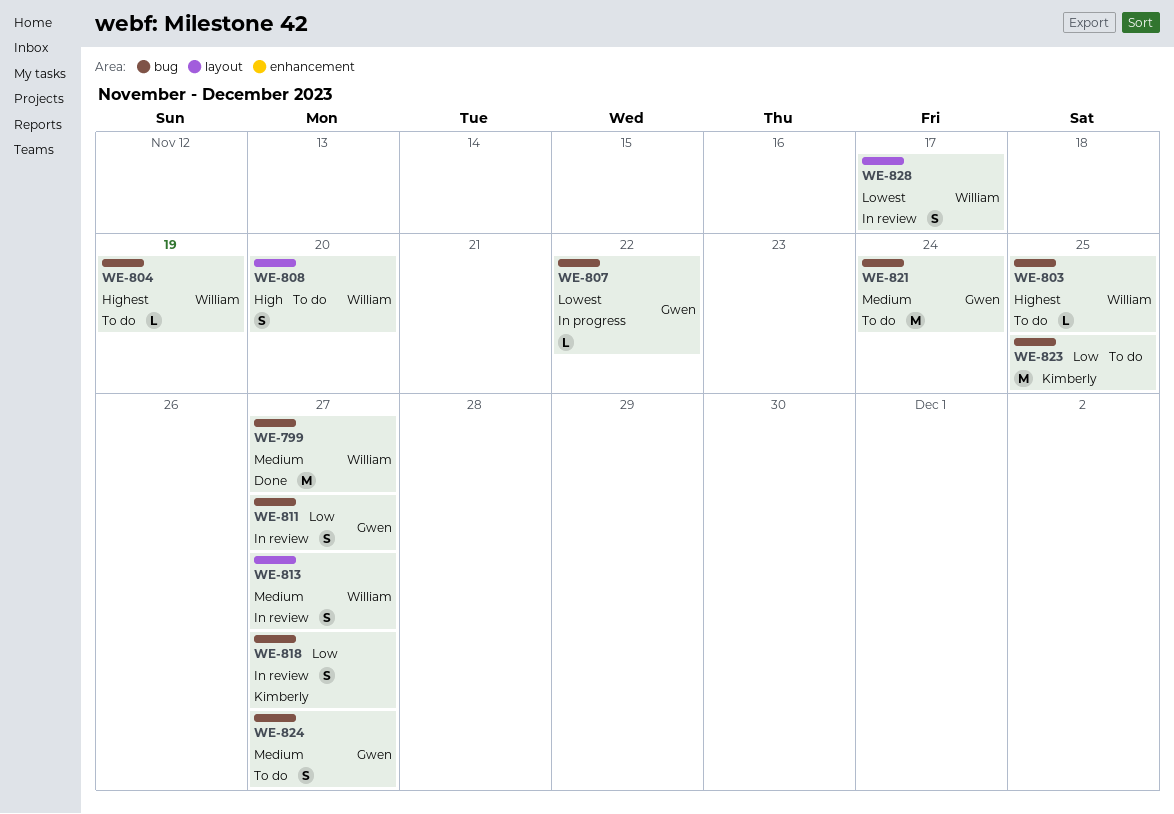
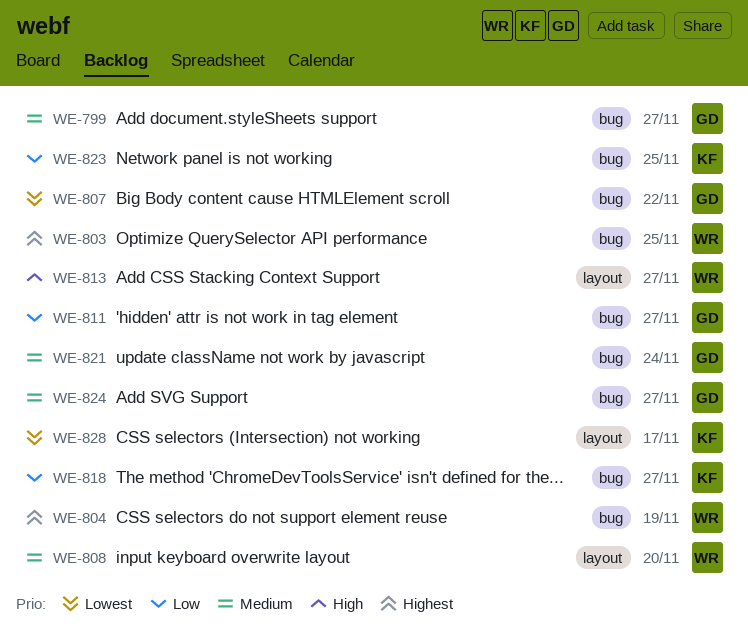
WE-799, owner: William -> Gwen
WE-808, priority: High -> Medium
WE-813, priority: Medium -> High
WE-828, owner: William -> Kimberly

